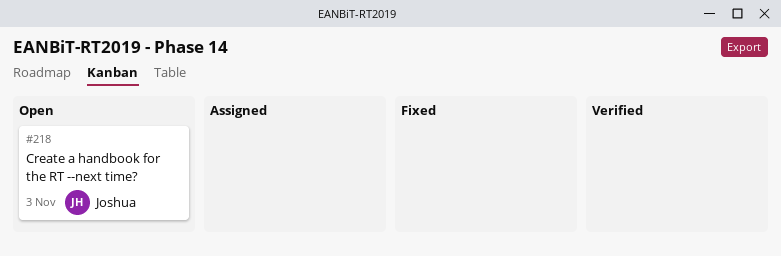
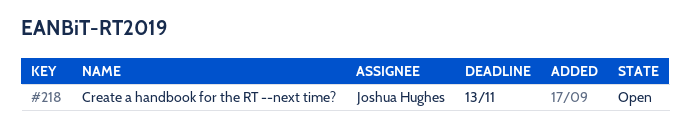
#218, due: Nov 3 -> Nov 13

